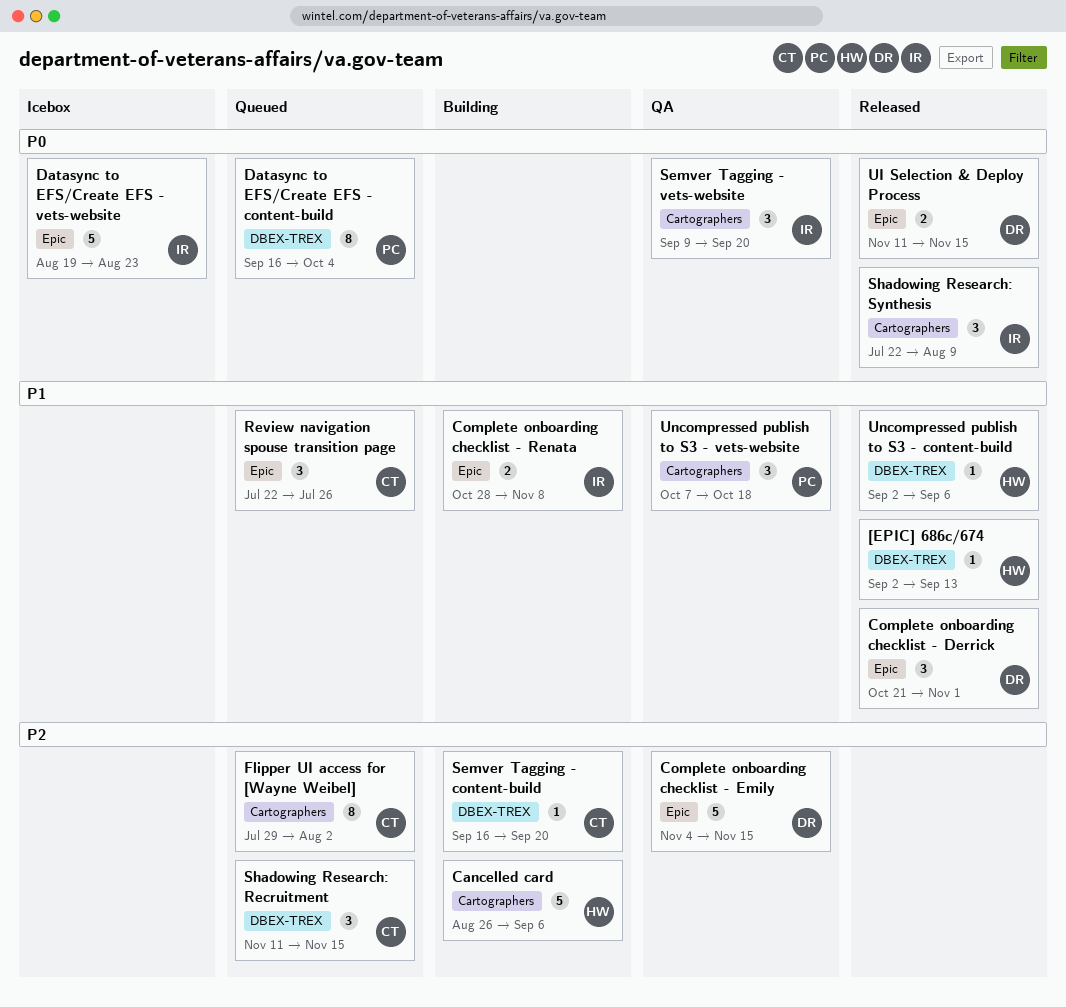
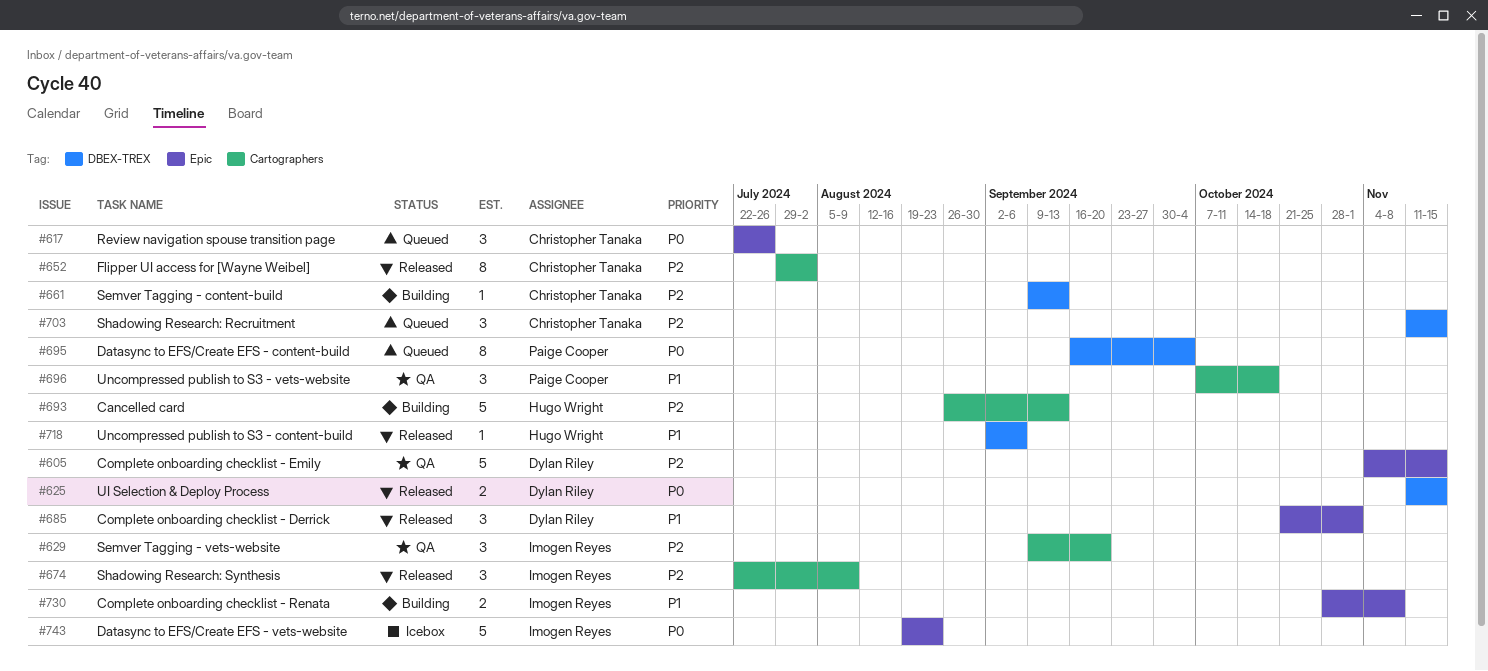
[EPIC] 686c/674: present -> none
Cancelled card, due: Sep 6 -> Sep 13
Flipper UI access for [Wayne Weibel], status: Queued -> Released
Review navigation spouse transition page, priority: P1 -> P0
Semver Tagging - content-build, start: Sep 16 -> Sep 9
Semver Tagging - content-build, due: Sep 20 -> Sep 13
Semver Tagging - vets-website, priority: P0 -> P2
Shadowing Research: Synthesis, priority: P0 -> P2
UI Selection & Deploy Process, label: Epic -> DBEX-TREX

